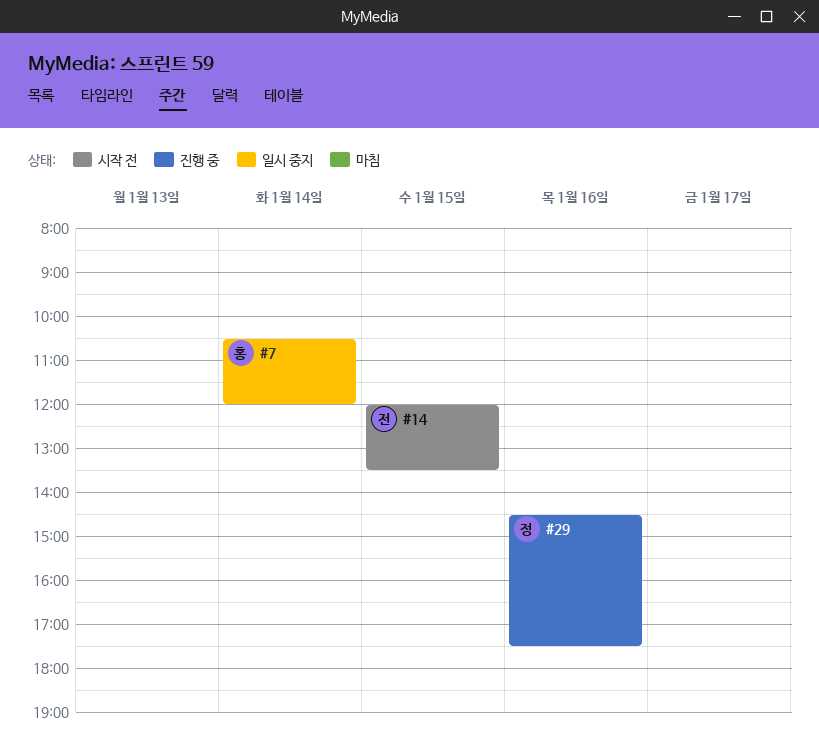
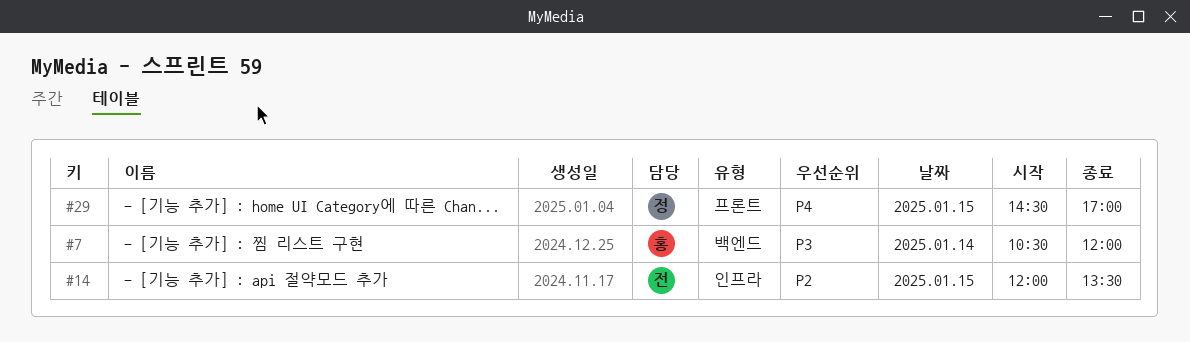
#29, day: Jan 16 -> Jan 15
#29, ends: 17:30 -> 17:00

